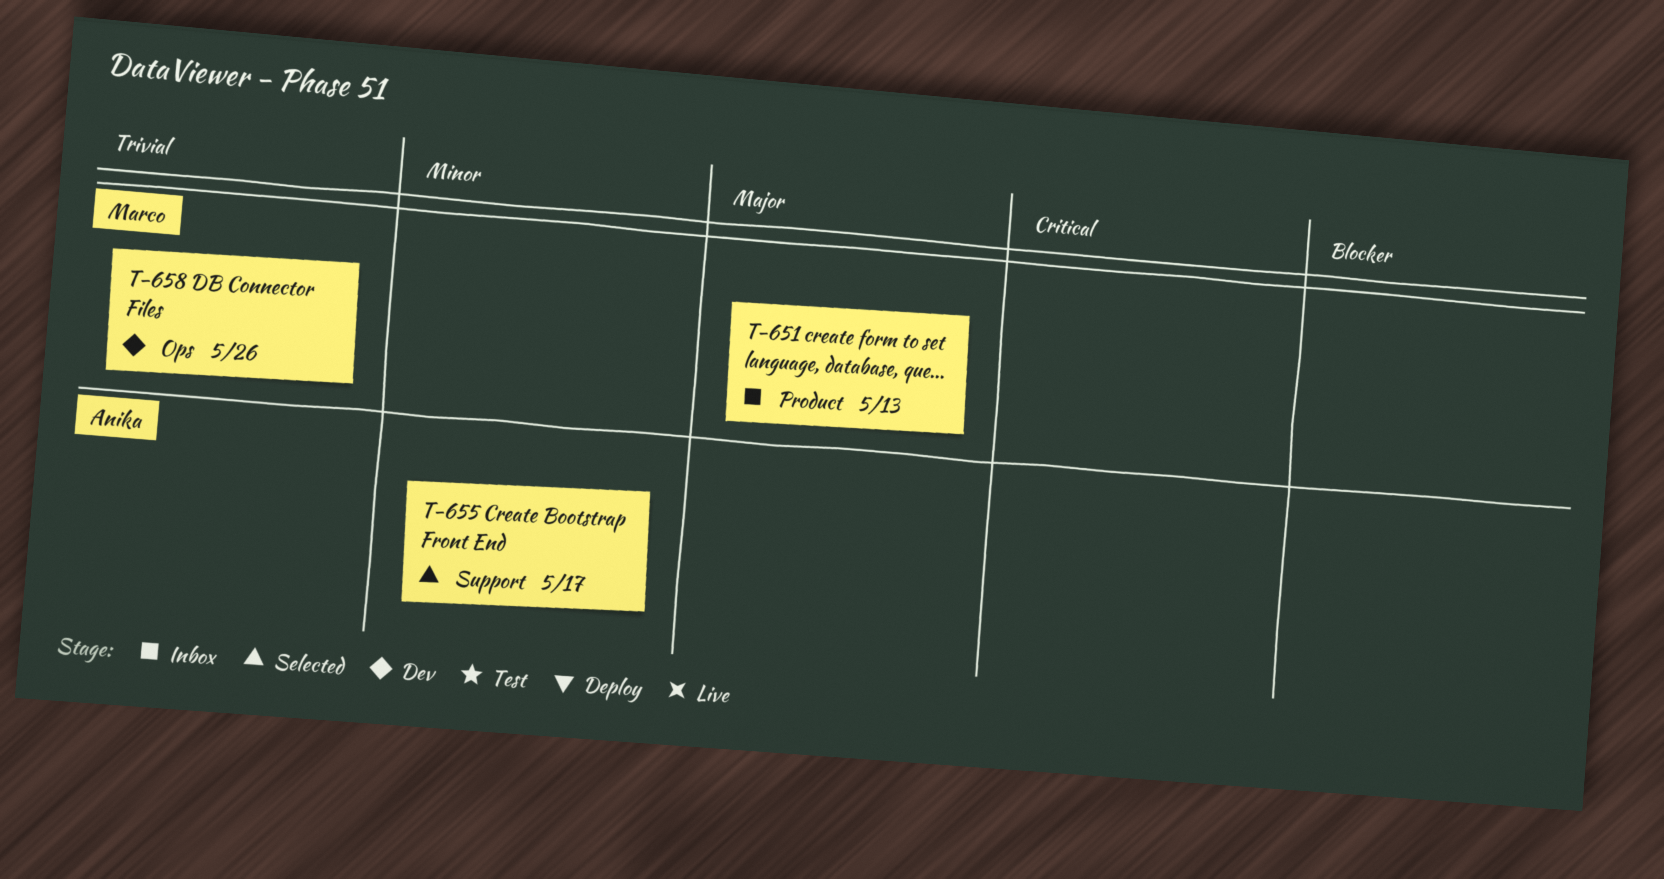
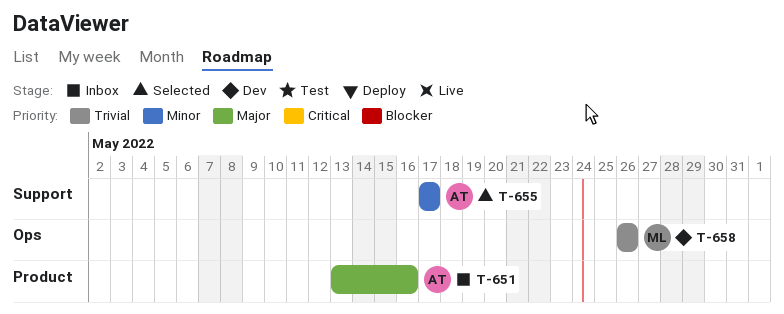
T-651, owner: Marco -> Anika
T-651, due: May 13 -> May 16

